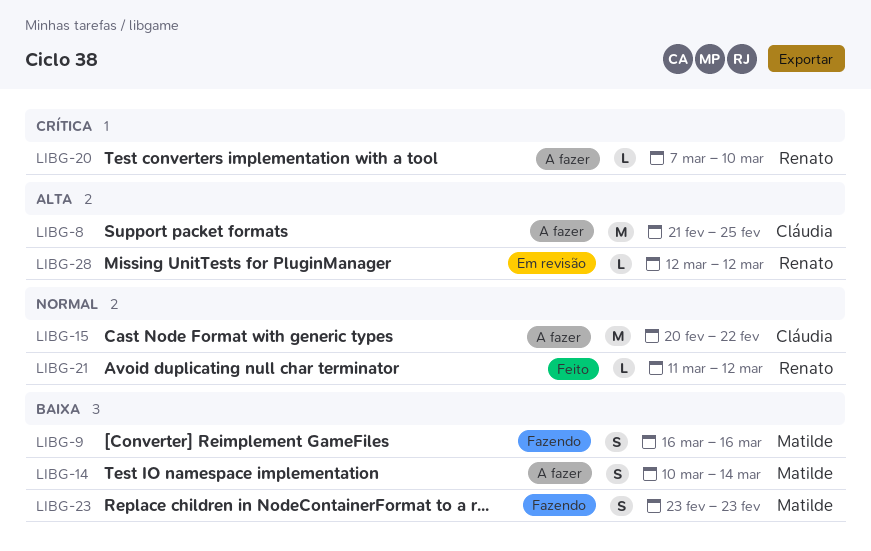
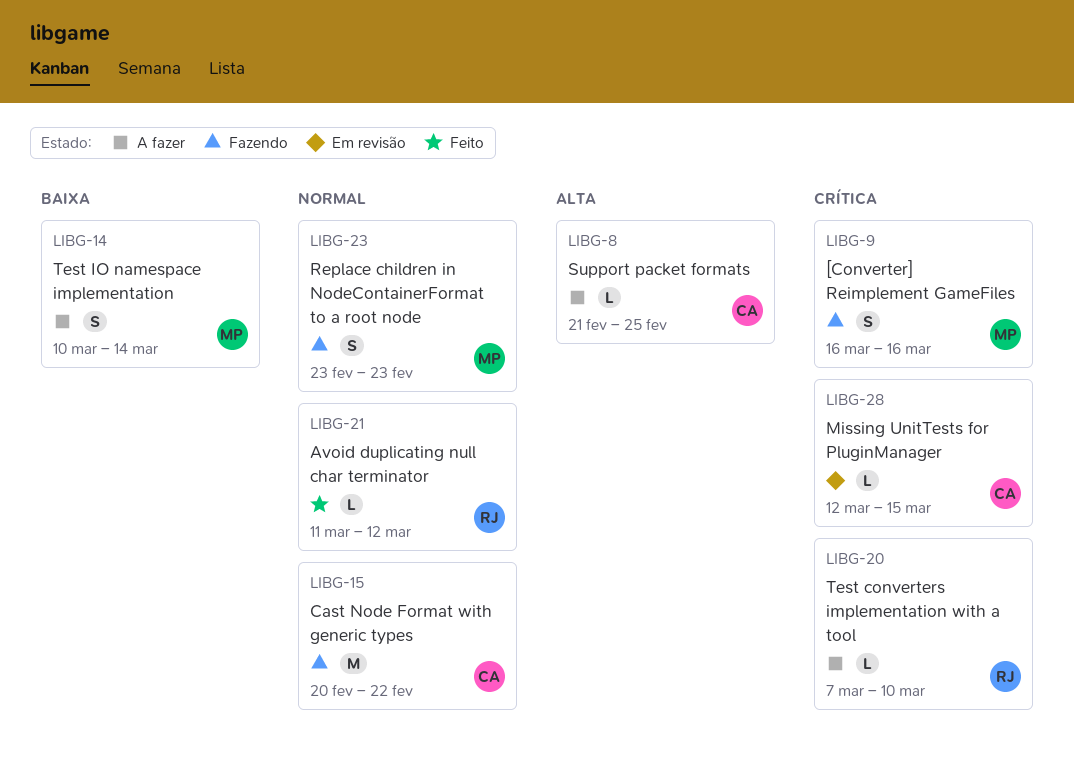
LIBG-8, estimate: M -> L
LIBG-9, priority: Baixa -> Crítica
LIBG-15, status: A fazer -> Fazendo
LIBG-23, priority: Baixa -> Normal
LIBG-28, owner: Renato -> Cláudia
LIBG-28, priority: Alta -> Crítica
LIBG-28, due: Mar 12 -> Mar 15

